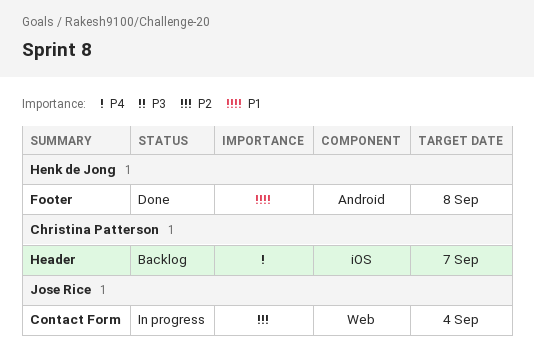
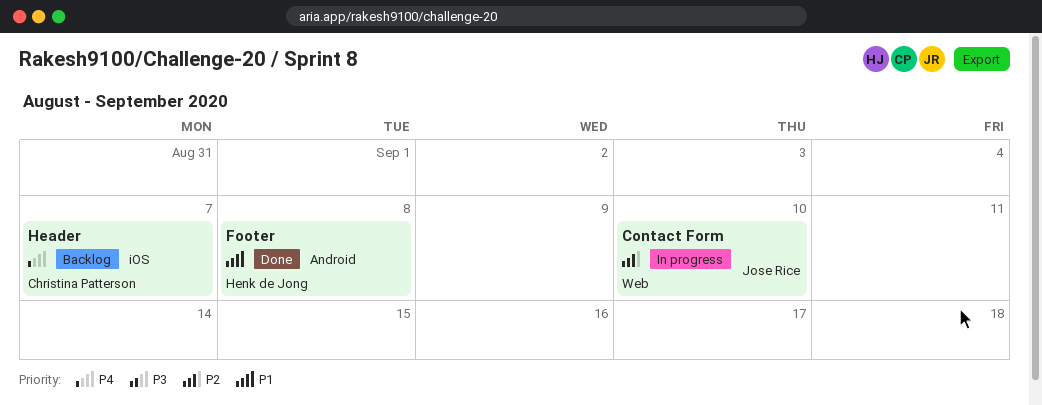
Contact Form, due: Sep 4 -> Sep 10

